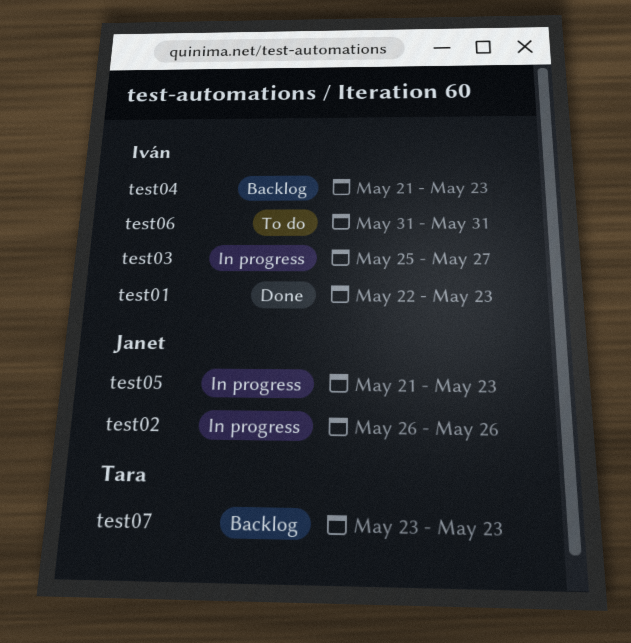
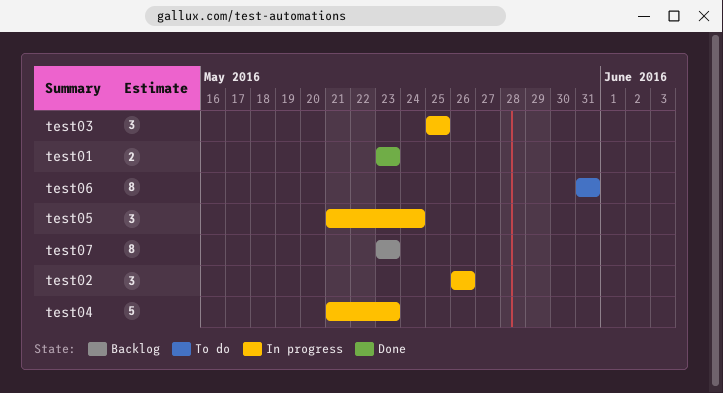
test01, start: May 22 -> May 23
test03, due: May 27 -> May 25
test04, status: Backlog -> In progress
test05, due: May 23 -> May 24

